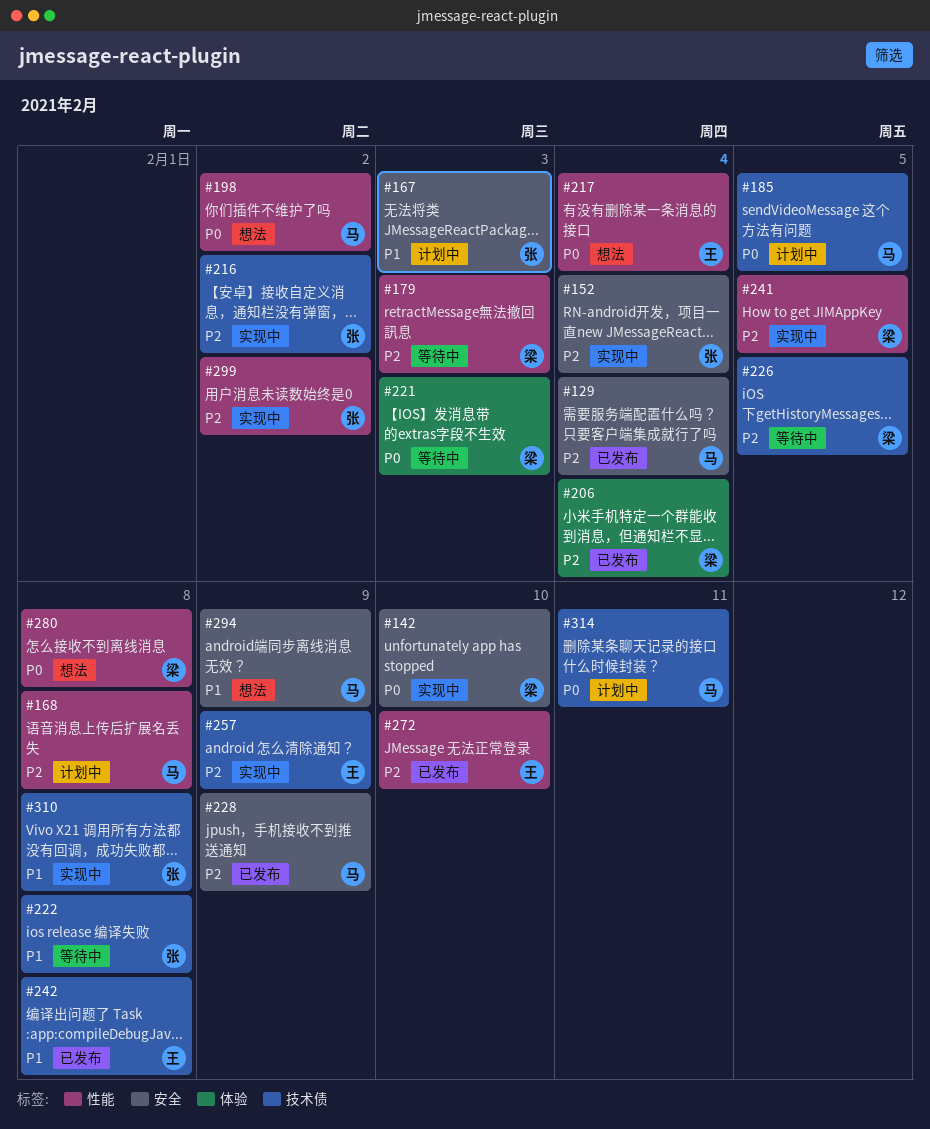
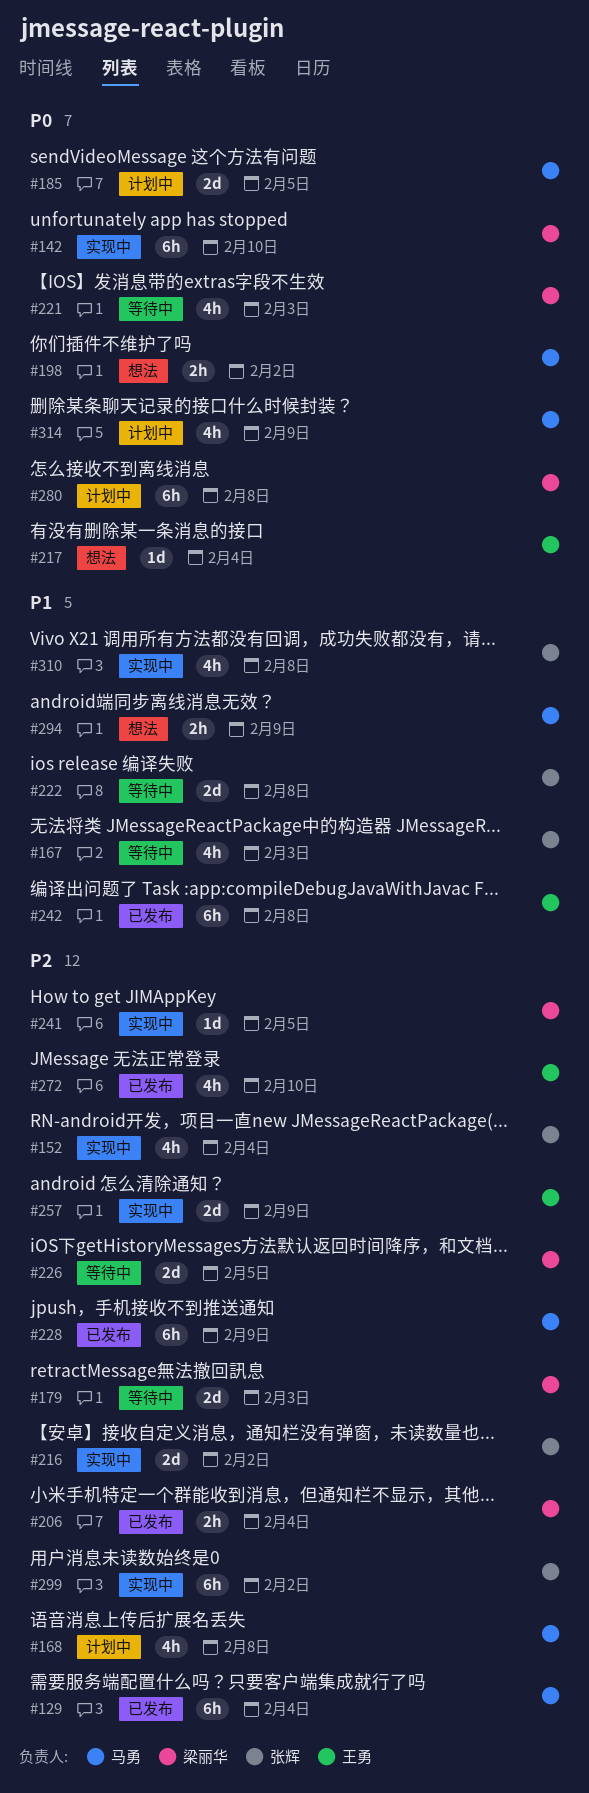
#167, status: 计划中 -> 等待中
#280, status: 想法 -> 计划中
#314, due: Feb 11 -> Feb 9

